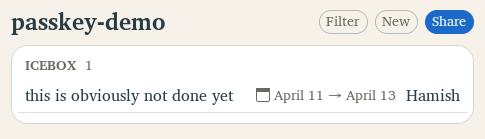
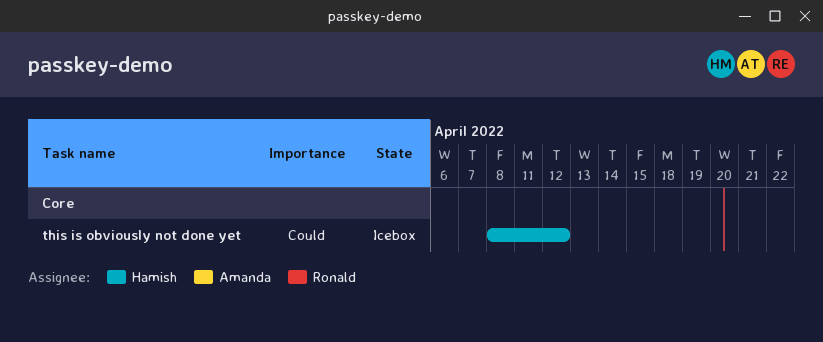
this is obviously not done yet, start: Apr 11 -> Apr 8
this is obviously not done yet, due: Apr 13 -> Apr 12

